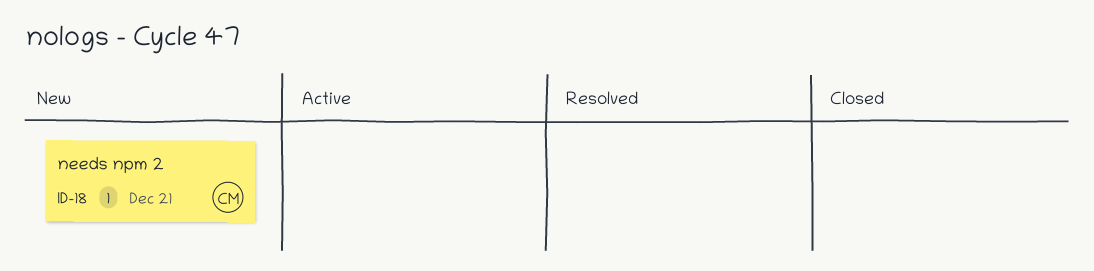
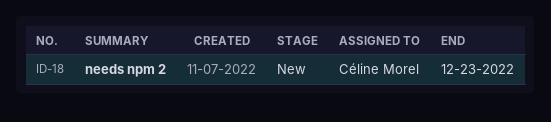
ID-18, due: Dec 21 -> Dec 23

